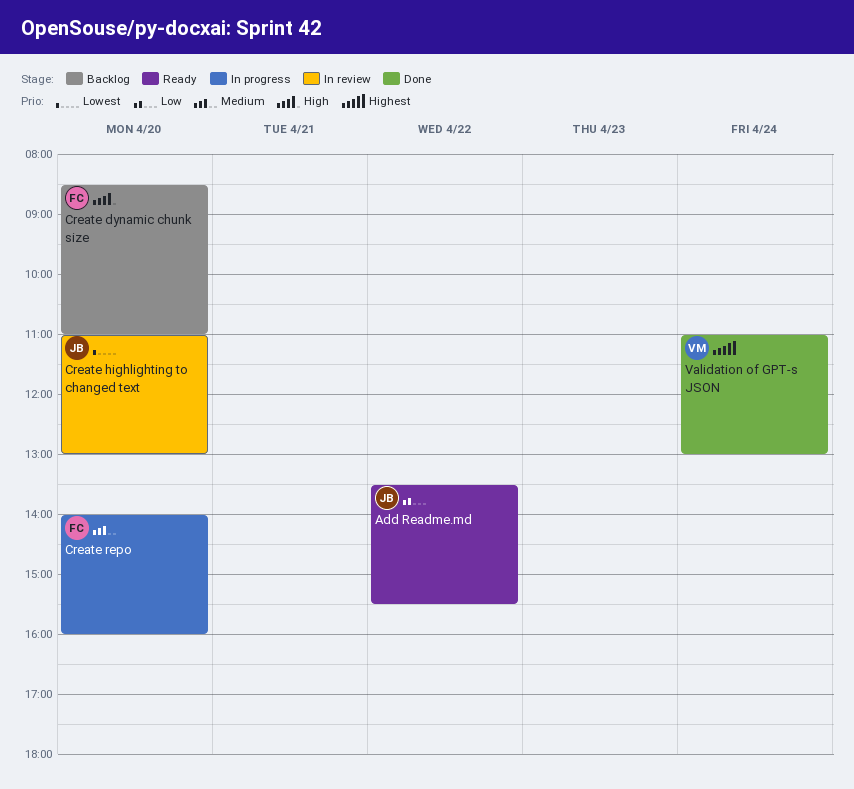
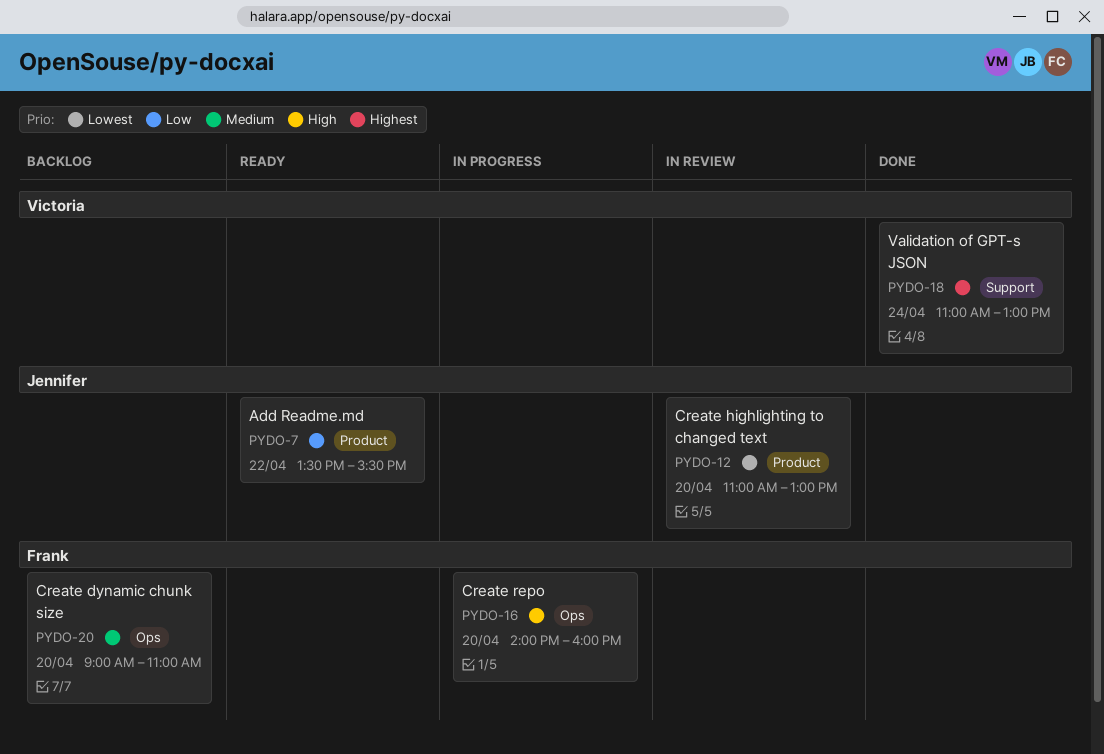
Create dynamic chunk size, priority: High -> Medium
Create dynamic chunk size, begins: 08:30 -> 09:00
Create repo, priority: Medium -> High

